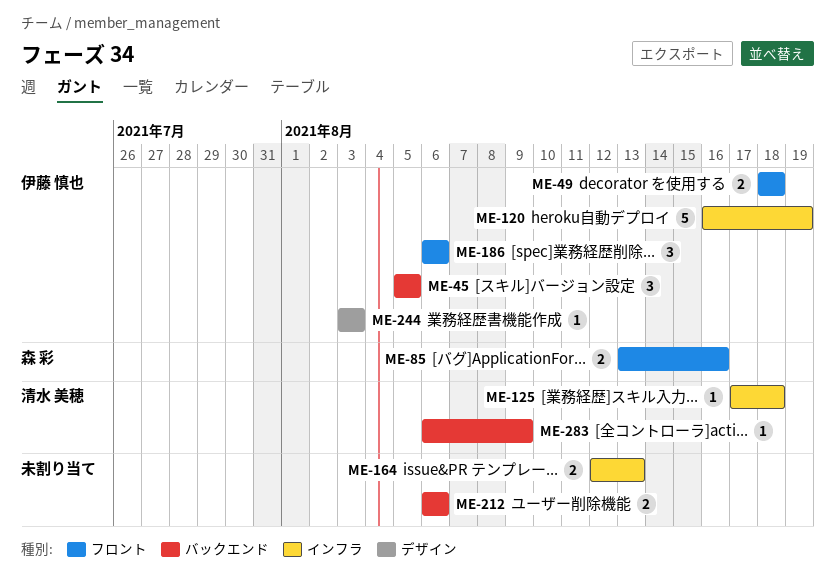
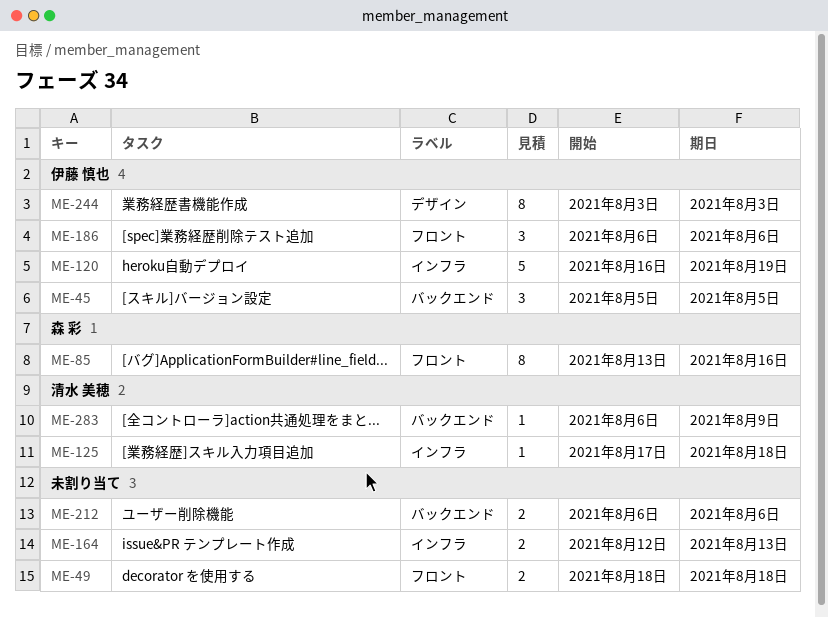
ME-49, owner: 伊藤 慎也 -> none
ME-85, estimate: 2 -> 8
ME-244, estimate: 1 -> 8

